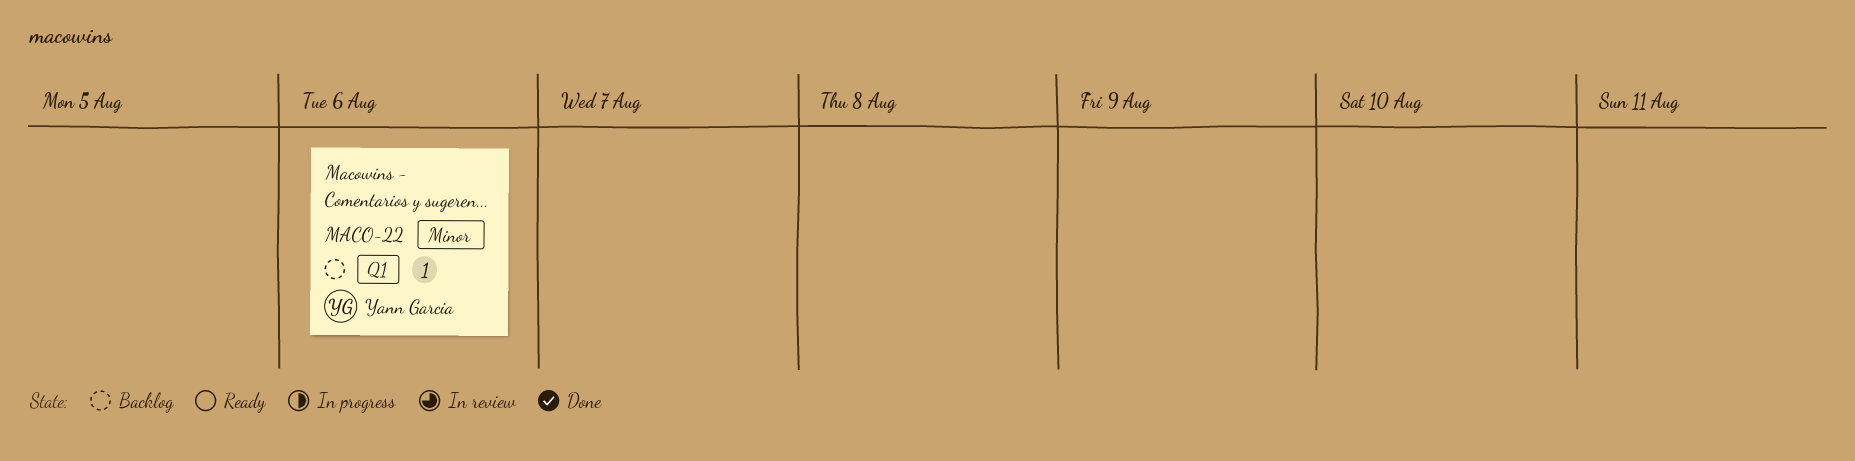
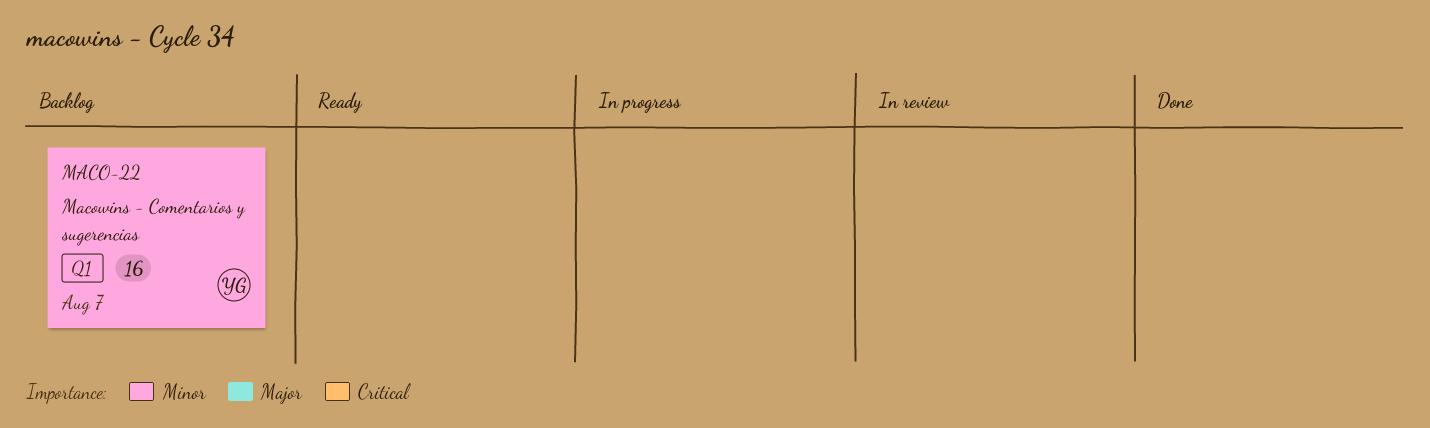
MACO-22, estimate: 1 -> 16
MACO-22, due: Aug 6 -> Aug 7

